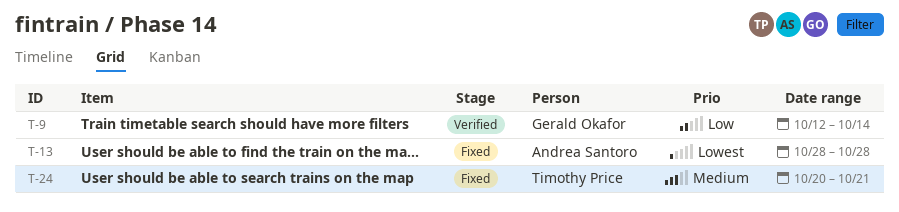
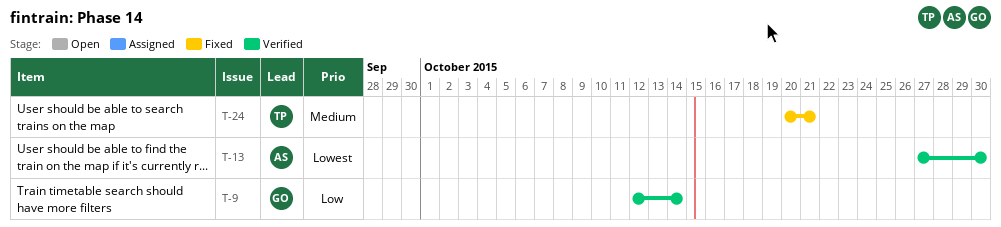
T-13, status: Fixed -> Verified
T-13, start: Oct 28 -> Oct 27
T-13, due: Oct 28 -> Oct 30

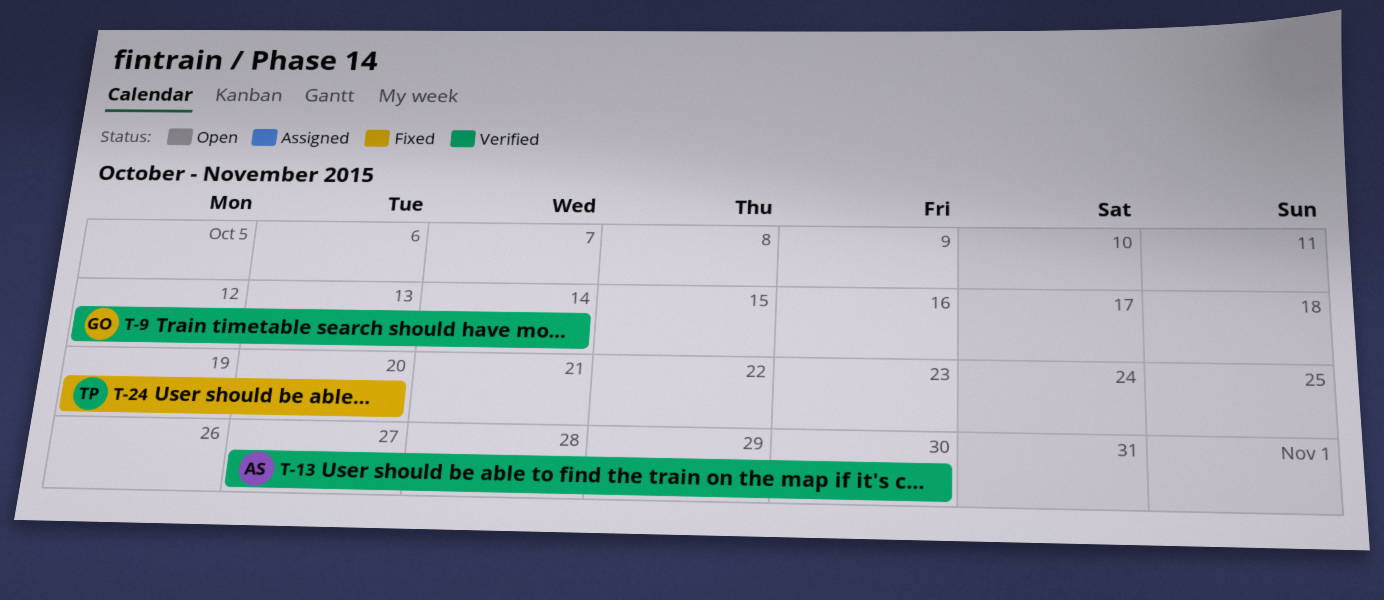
T-24, start: Oct 20 -> Oct 19
T-24, due: Oct 21 -> Oct 20

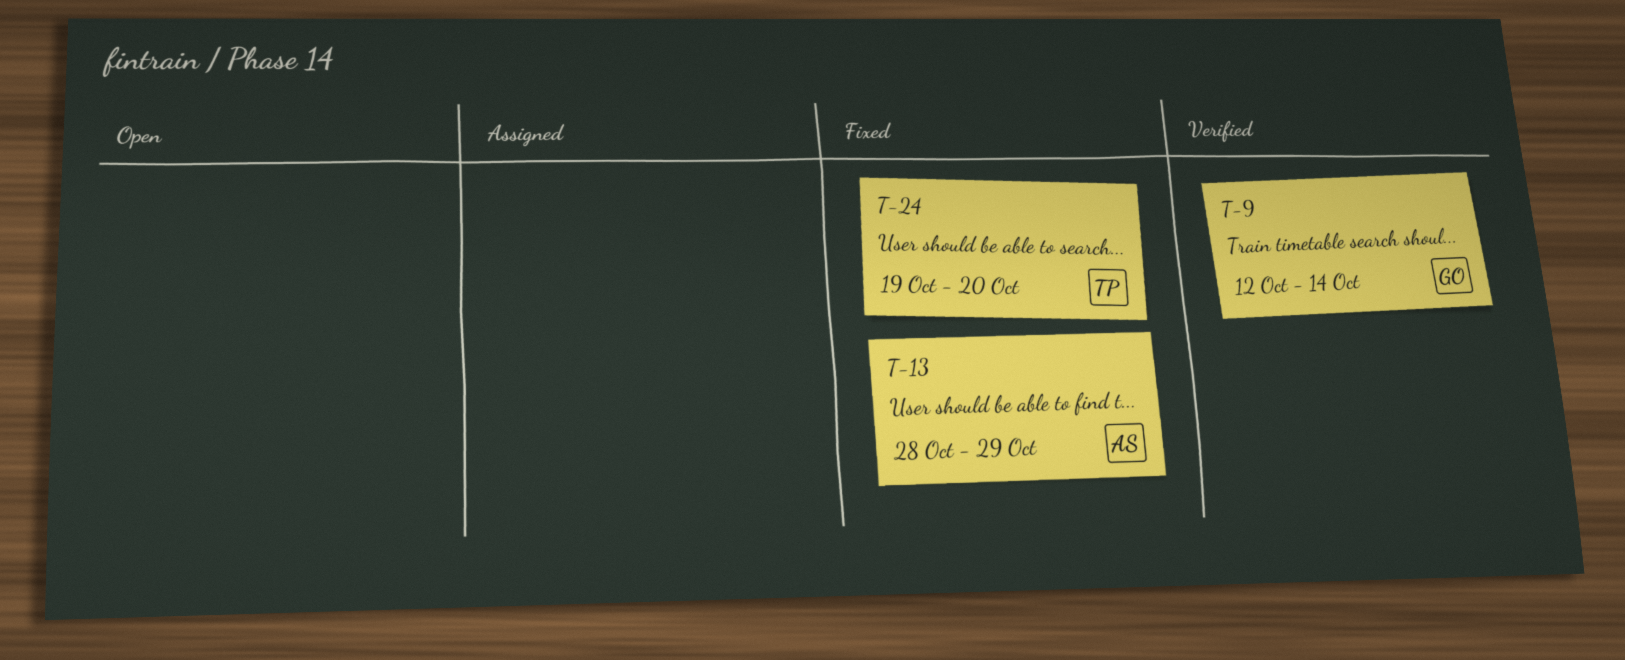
T-13, status: Verified -> Fixed
T-13, start: Oct 27 -> Oct 28
T-13, due: Oct 30 -> Oct 29

